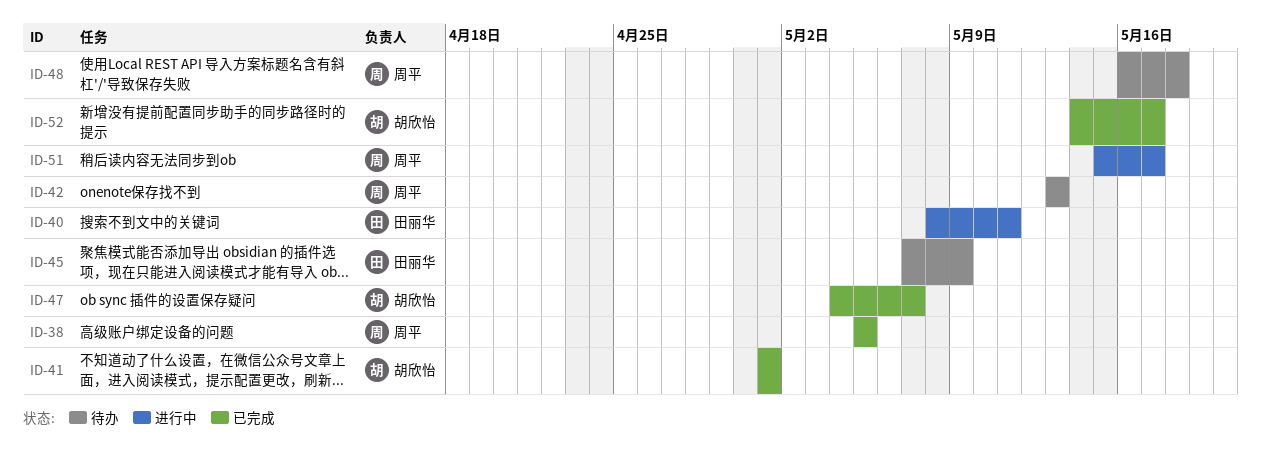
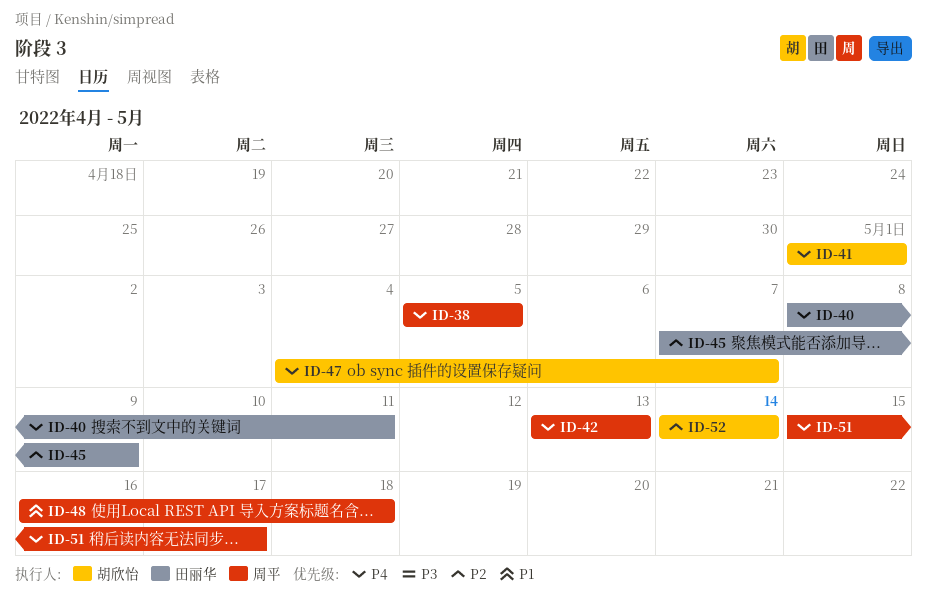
ID-52, due: May 17 -> May 14

